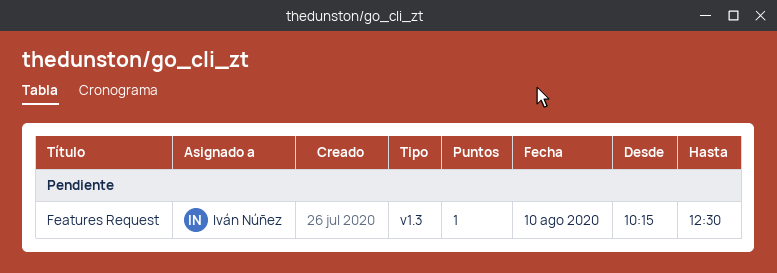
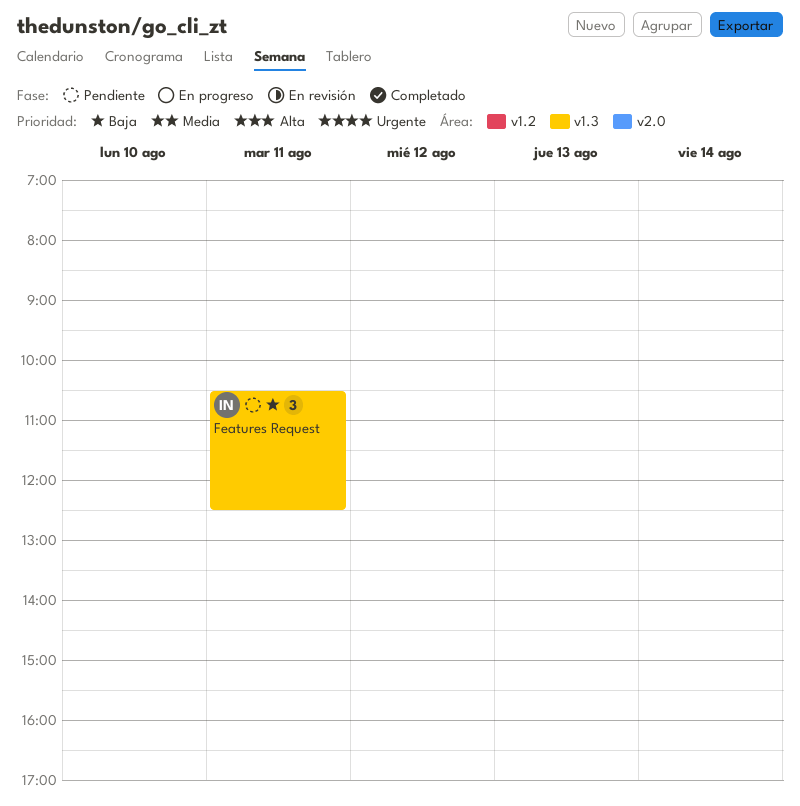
Features Request, estimate: 1 -> 3
Features Request, day: Aug 10 -> Aug 11
Features Request, begins: 10:15 -> 10:30

